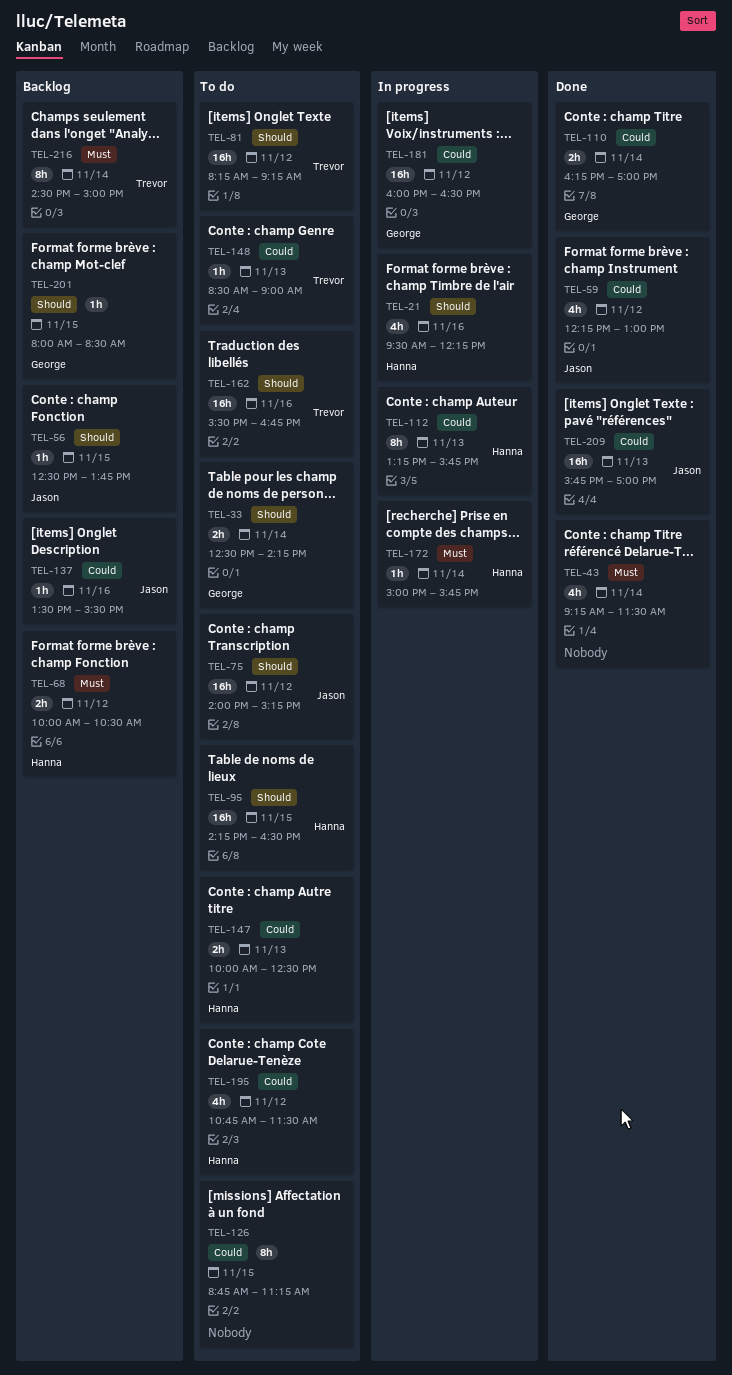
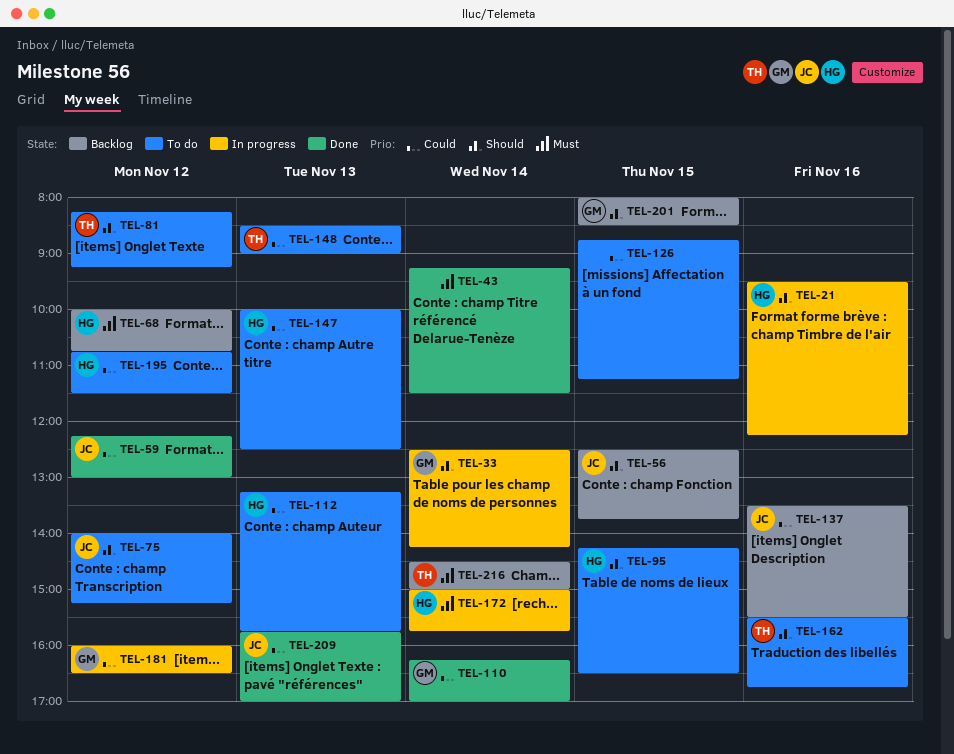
TEL-33, status: To do -> In progress
TEL-68, ends: 10:30 -> 10:45
TEL-112, status: In progress -> To do

